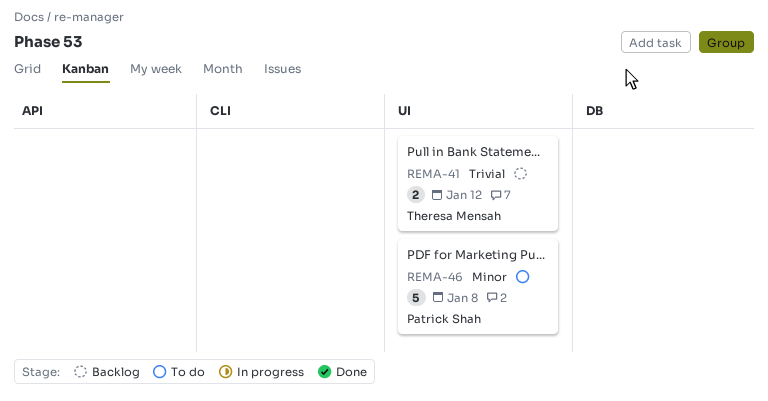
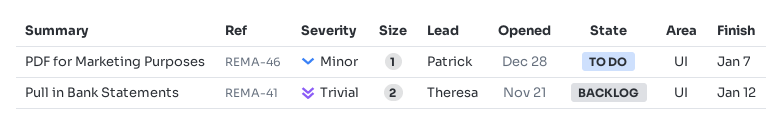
REMA-46, estimate: 5 -> 1
REMA-46, due: Jan 8 -> Jan 7

